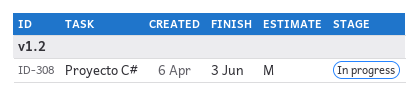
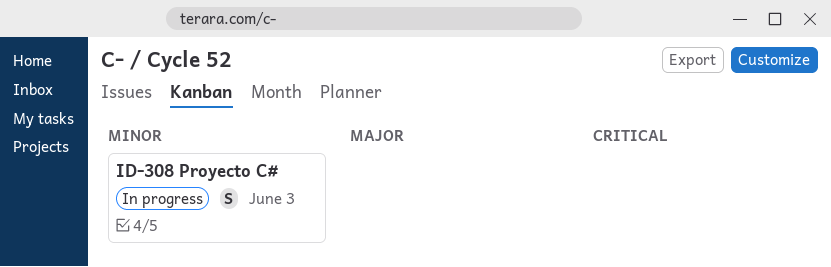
ID-308, estimate: M -> S

